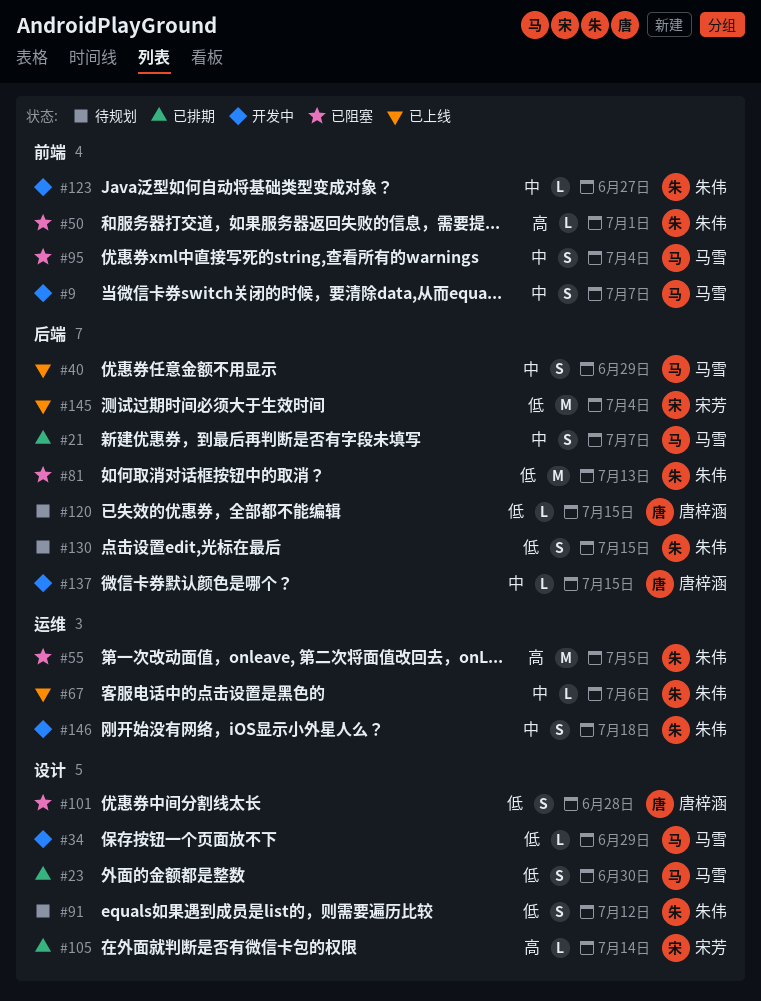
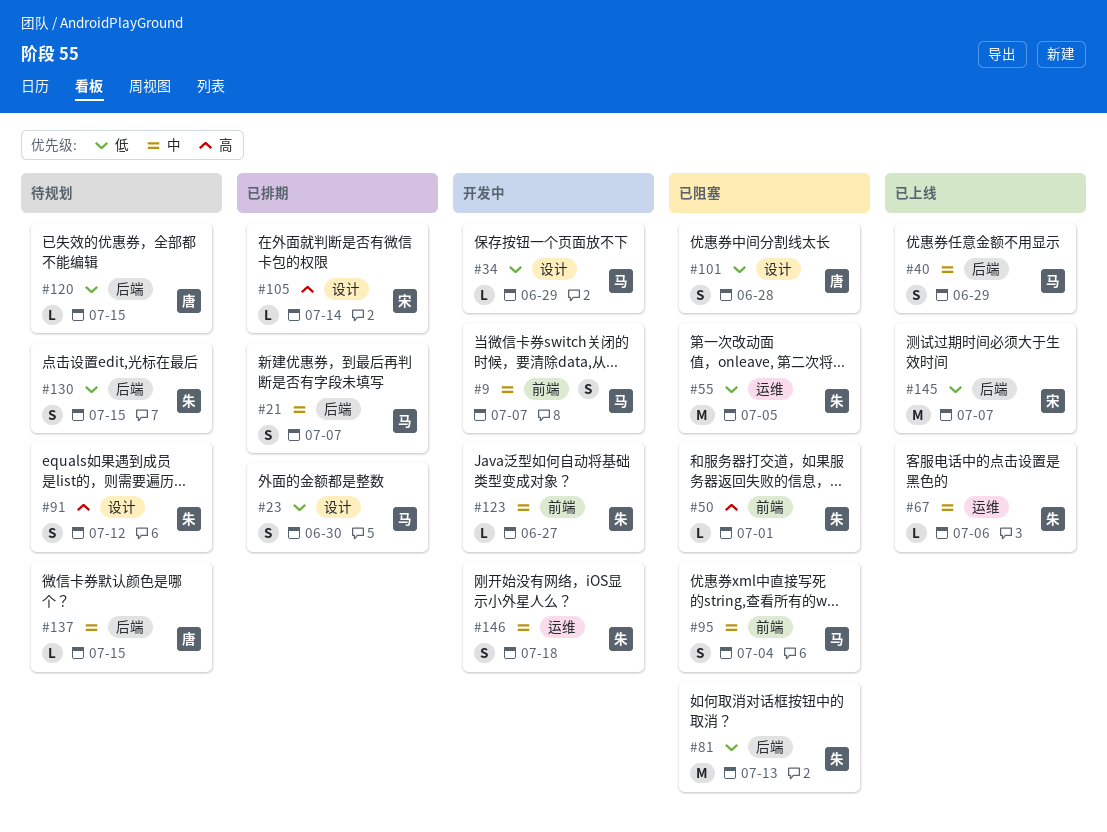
#55, priority: 高 -> 低
#91, priority: 低 -> 高
#137, status: 开发中 -> 待规划
#145, due: Jul 4 -> Jul 7

